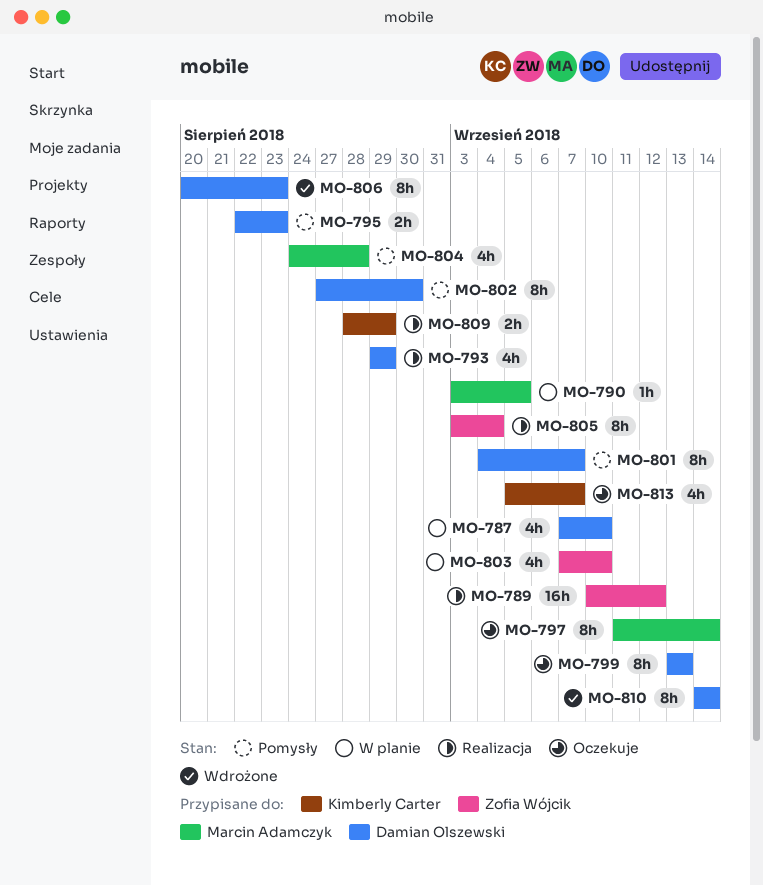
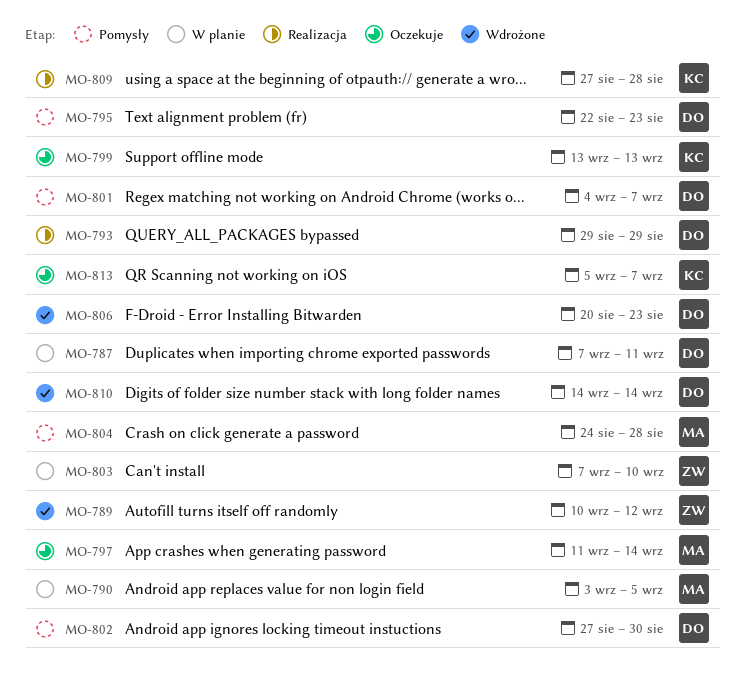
MO-787, due: Sep 10 -> Sep 11
MO-789, status: Realizacja -> Wdrożone
MO-799, owner: Damian Olszewski -> Kimberly Carter
MO-805: present -> none
MO-809, start: Aug 28 -> Aug 27
MO-809, due: Aug 29 -> Aug 28

